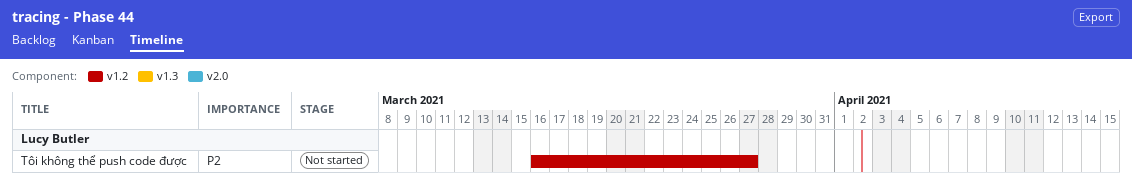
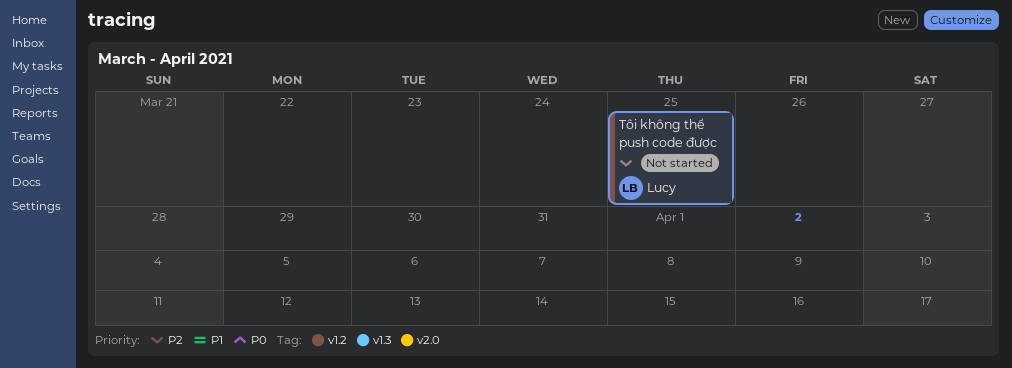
Tôi không thể push code được, due: Mar 27 -> Mar 25

